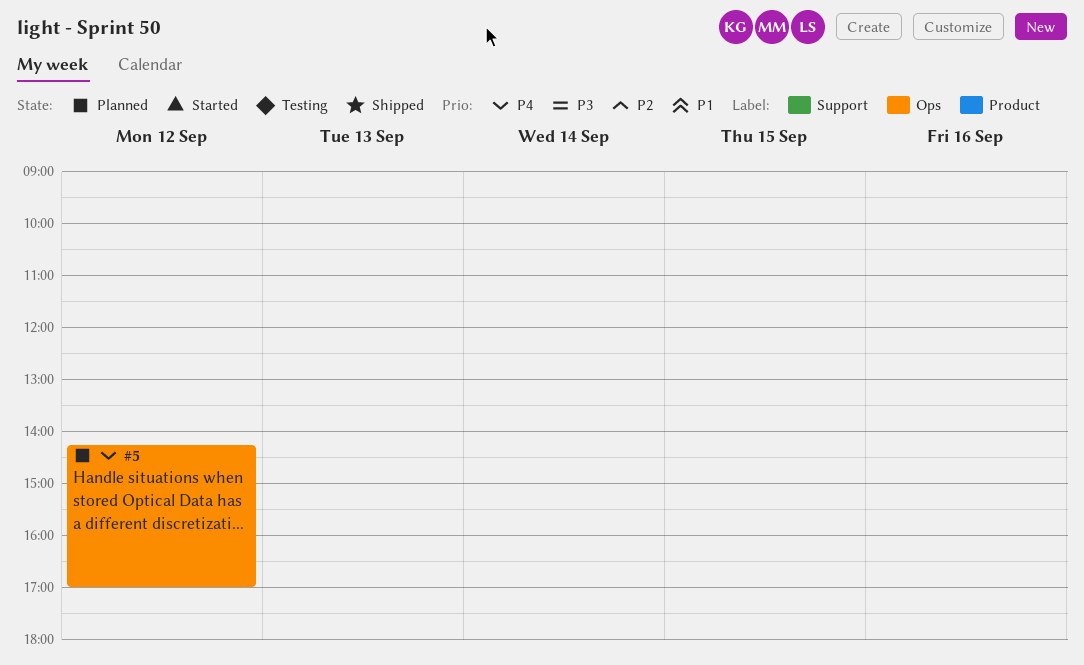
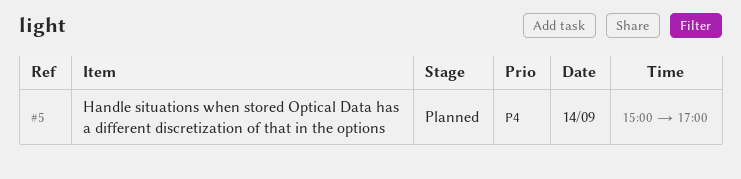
#5, day: Sep 12 -> Sep 14
#5, begins: 14:15 -> 15:00

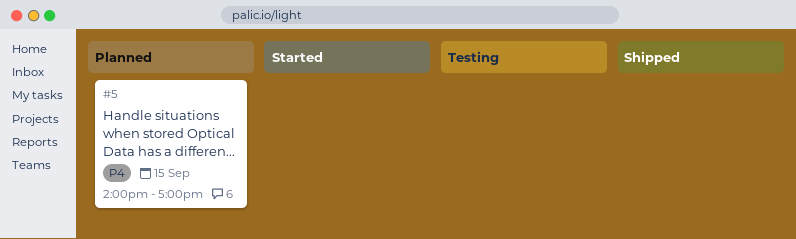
#5, day: Sep 14 -> Sep 15
#5, begins: 15:00 -> 14:00

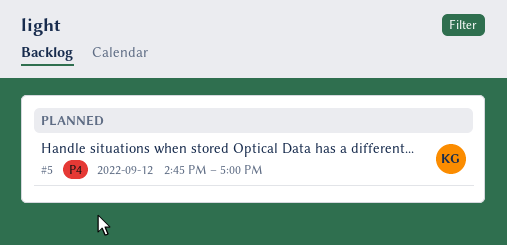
#5, day: Sep 15 -> Sep 12
#5, begins: 14:00 -> 14:45

